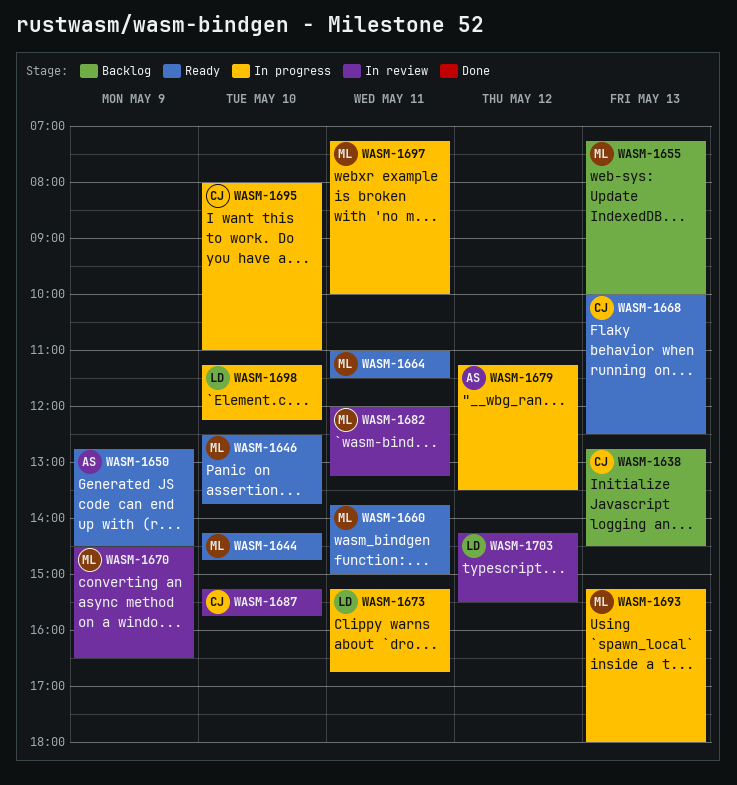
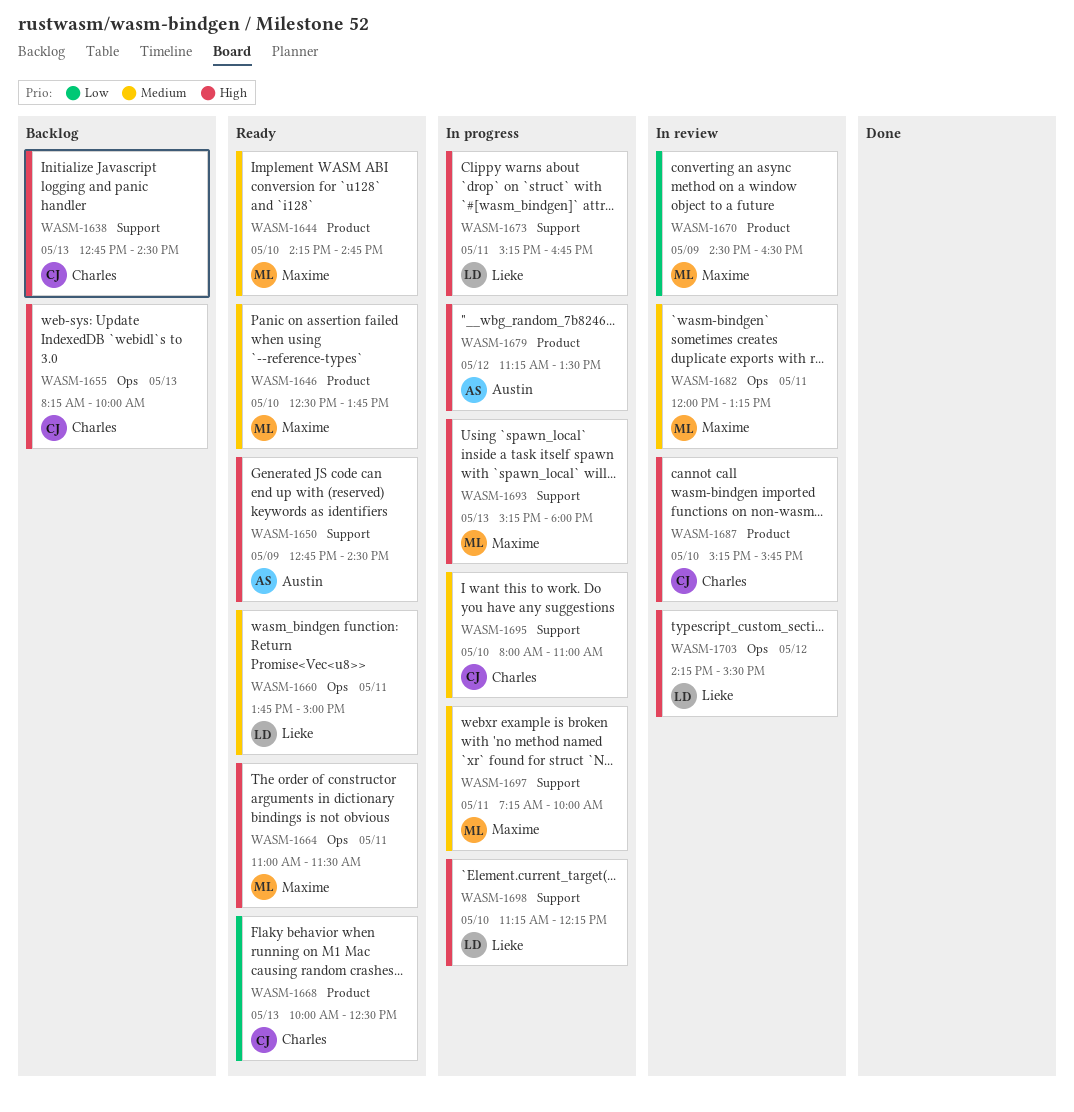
WASM-1655, owner: Maxime -> Charles
WASM-1655, begins: 07:15 -> 08:15
WASM-1660, owner: Maxime -> Lieke

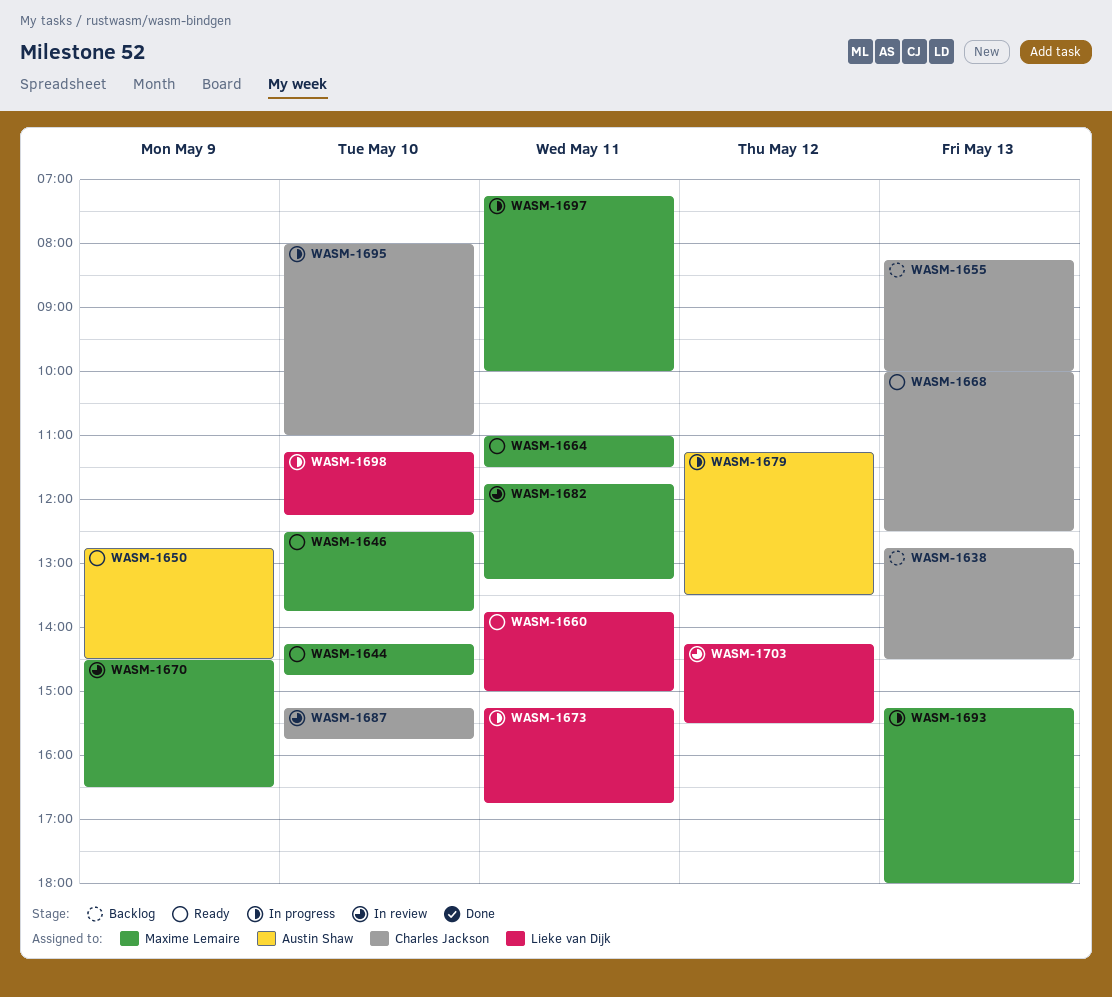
WASM-1682, begins: 12:00 -> 11:45

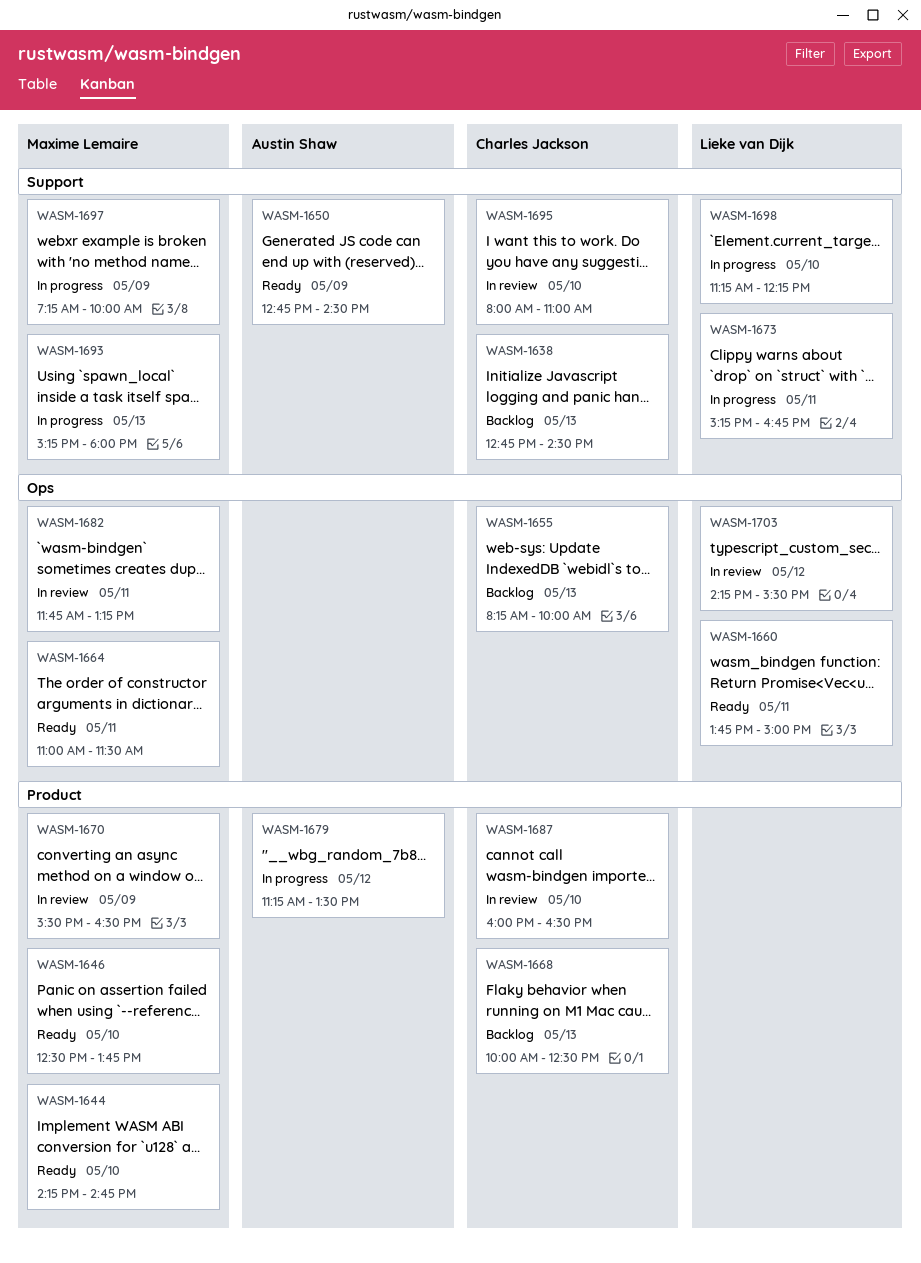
WASM-1668, status: Ready -> Backlog
WASM-1670, begins: 14:30 -> 15:30
WASM-1687, begins: 15:15 -> 16:00
WASM-1687, ends: 15:45 -> 16:30
WASM-1695, status: In progress -> In review
WASM-1697, day: May 11 -> May 9

